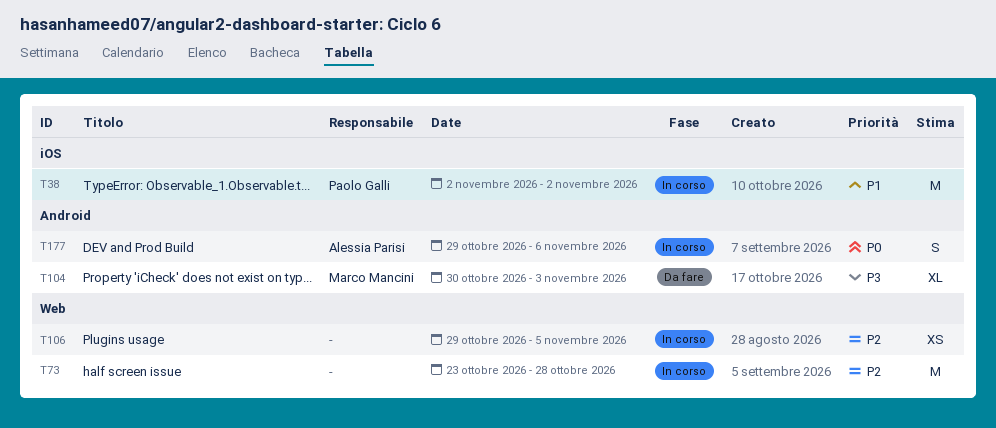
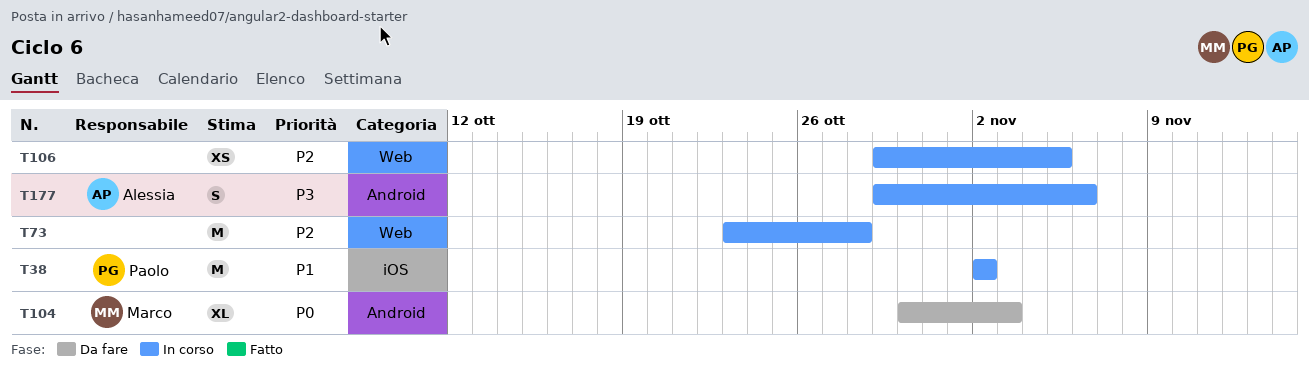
T104, priority: P3 -> P0
T177, priority: P0 -> P3

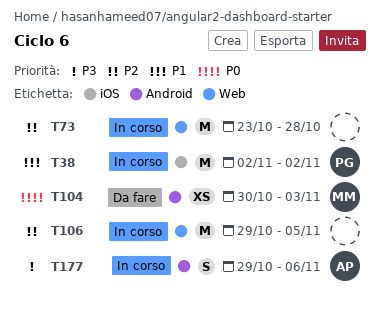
T104, estimate: XL -> XS
T106, estimate: XS -> M

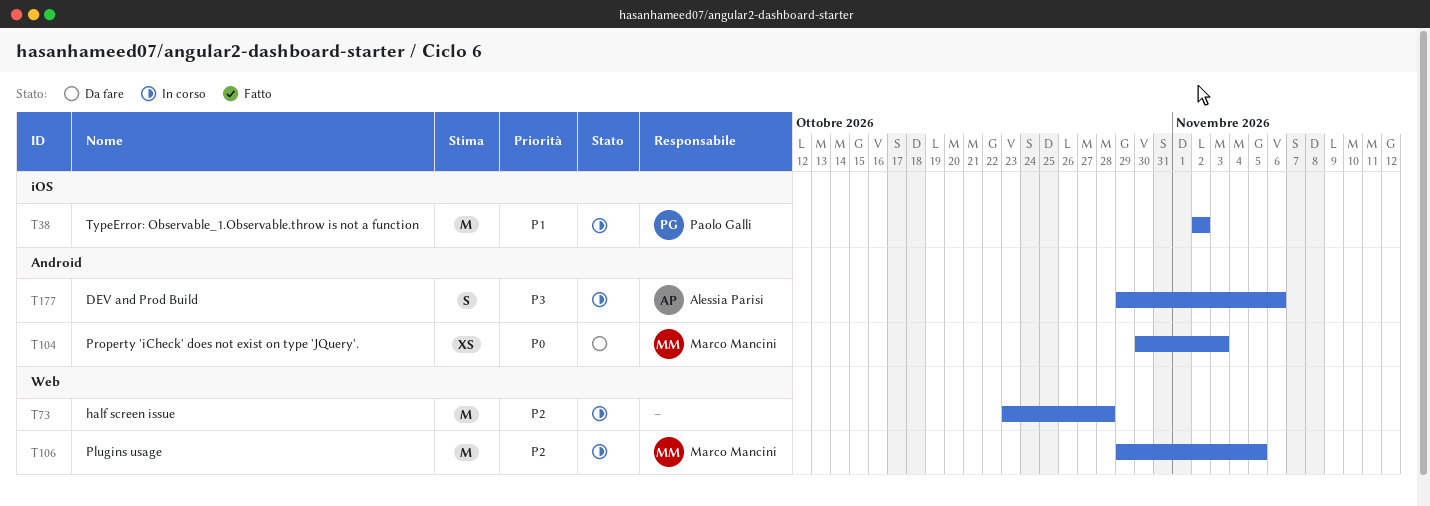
T106, owner: none -> Marco Mancini

